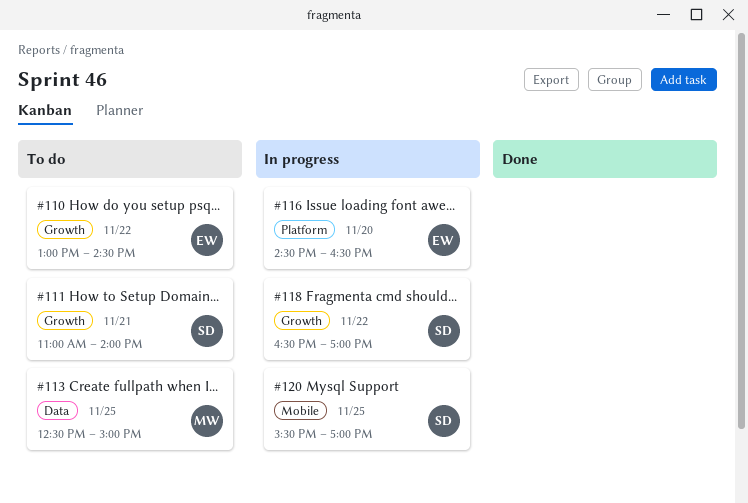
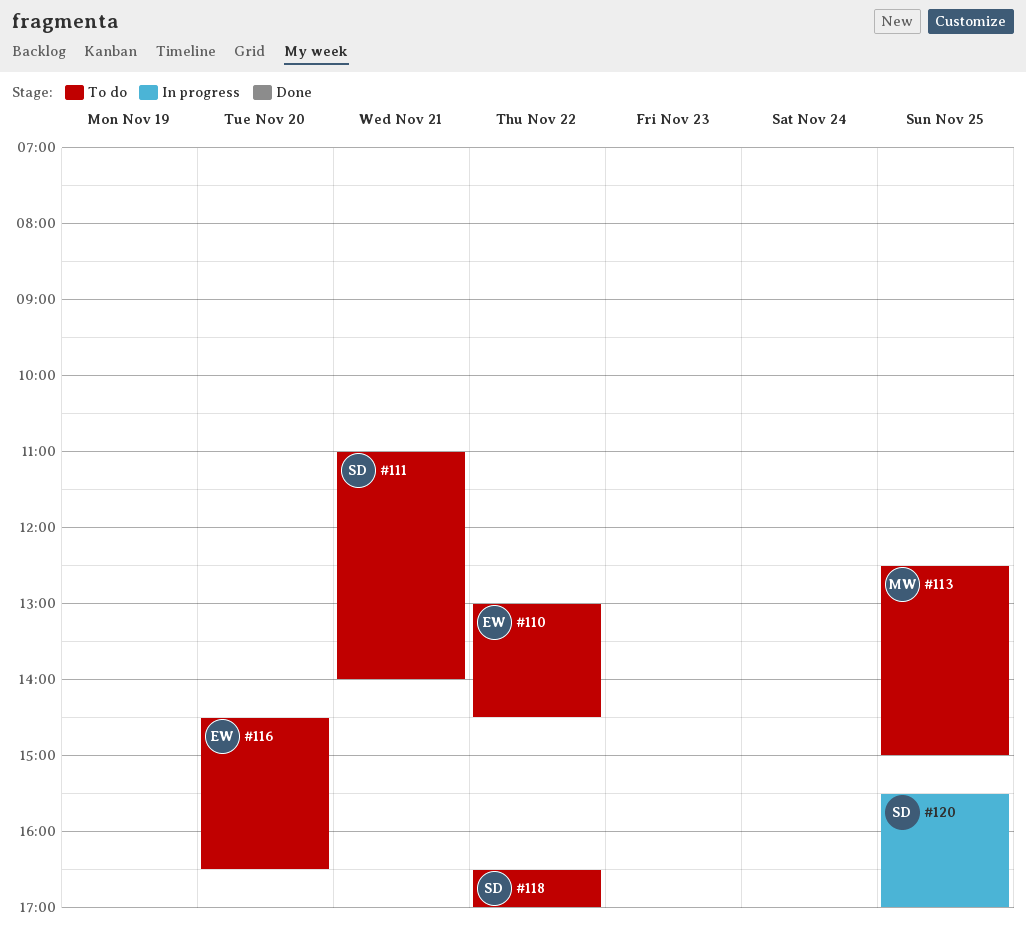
#116, status: In progress -> To do
#118, status: In progress -> To do

